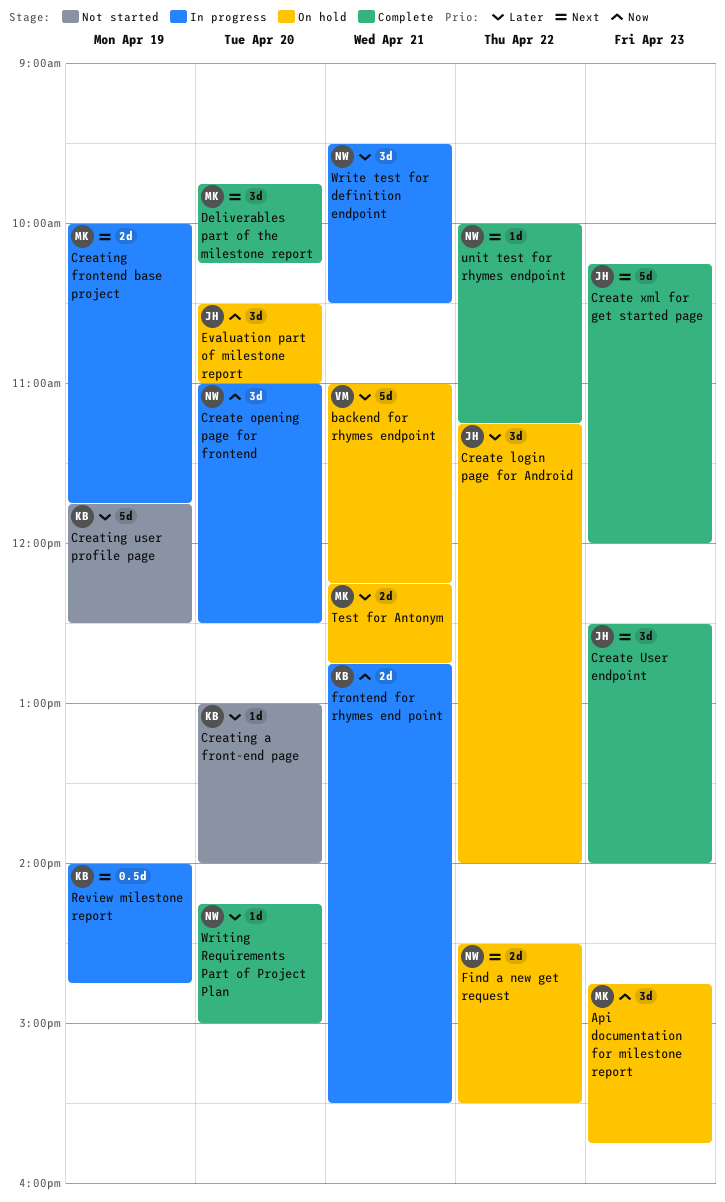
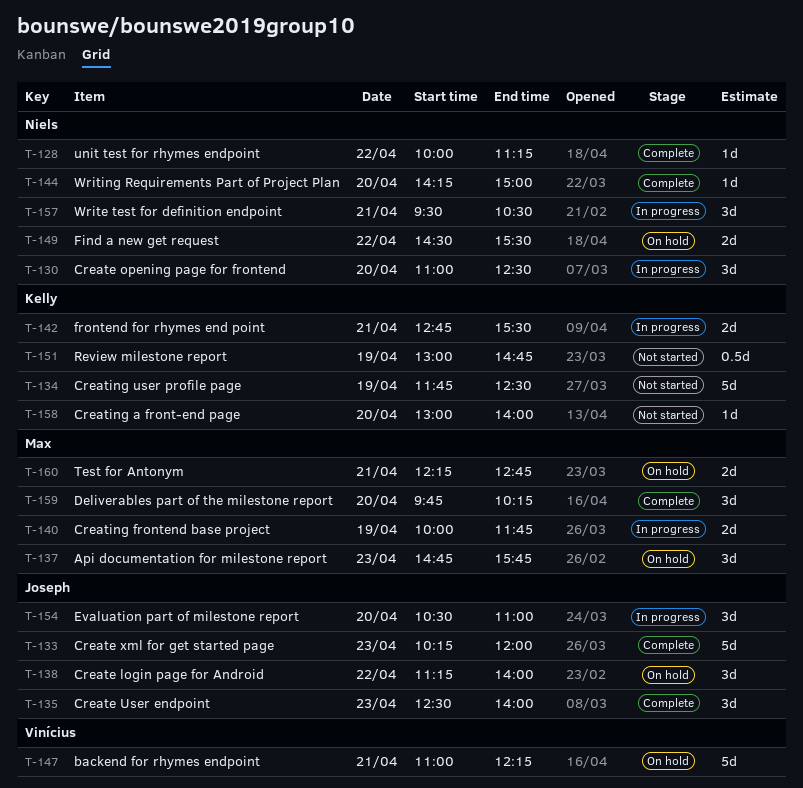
Evaluation part of milestone report, status: On hold -> In progress
Review milestone report, status: In progress -> Not started
Review milestone report, begins: 14:00 -> 13:00

